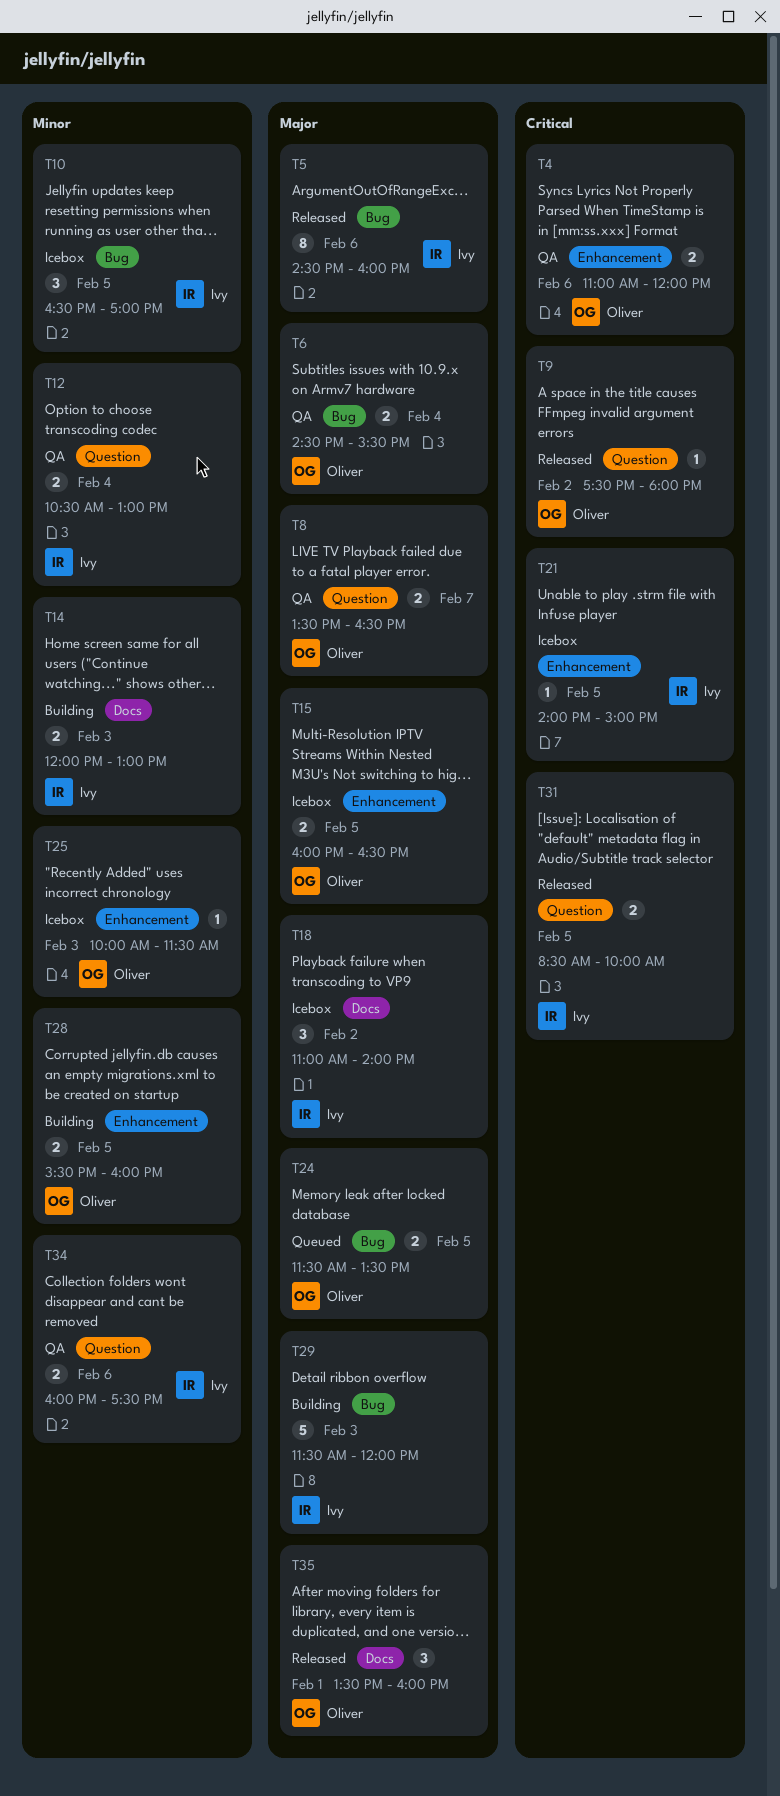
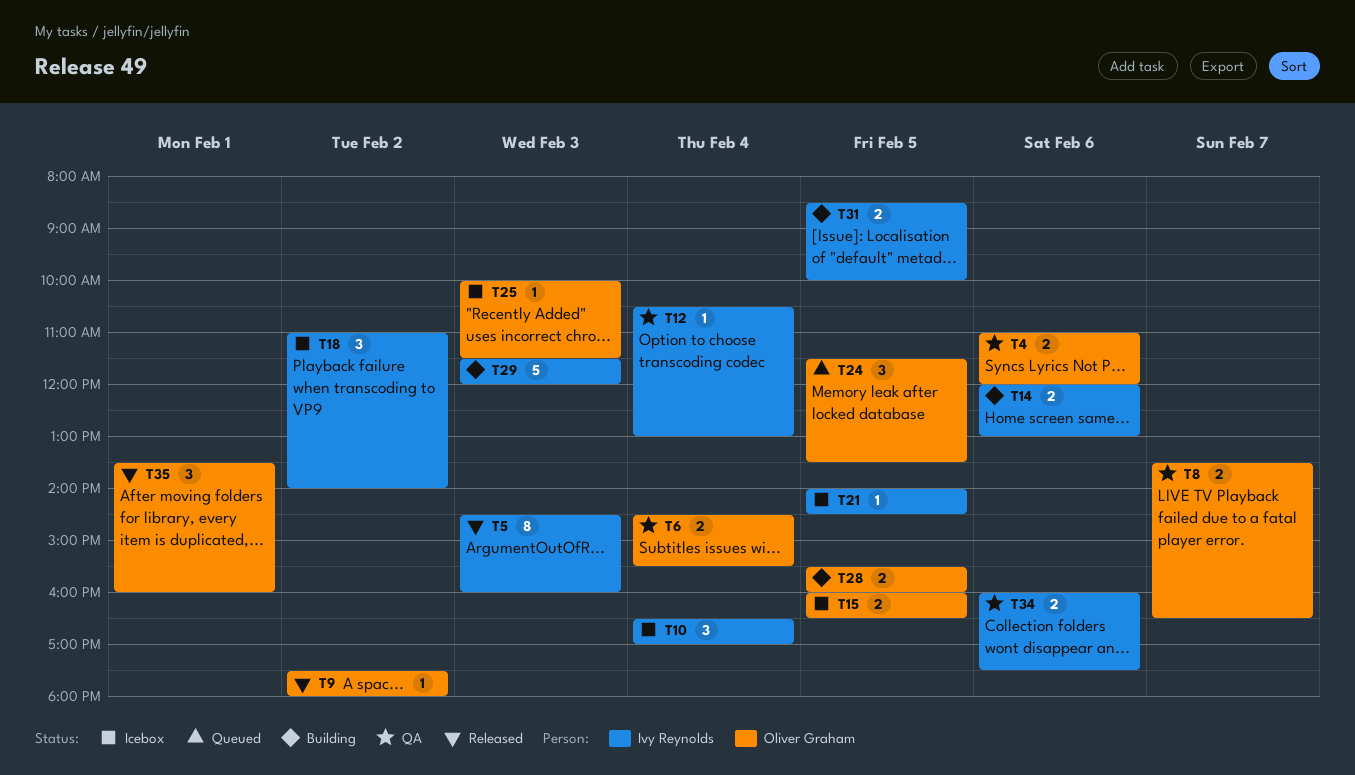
T5, day: Feb 6 -> Feb 3
T10, day: Feb 5 -> Feb 4
T12, estimate: 2 -> 1
T14, day: Feb 3 -> Feb 6
T21, ends: 15:00 -> 14:30
T24, estimate: 2 -> 3
T31, status: Released -> Building

